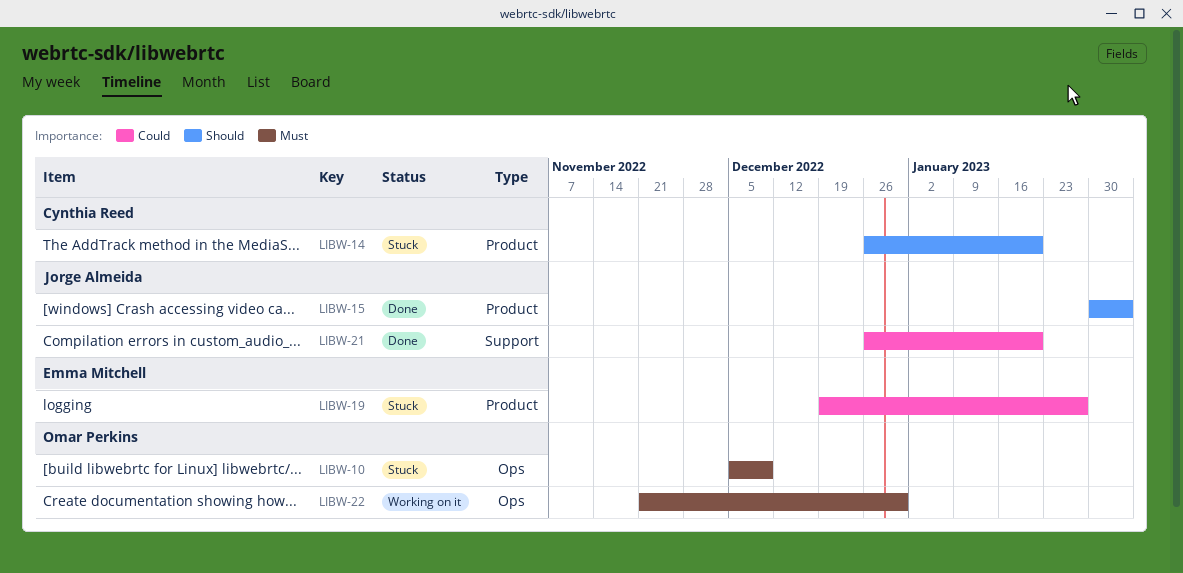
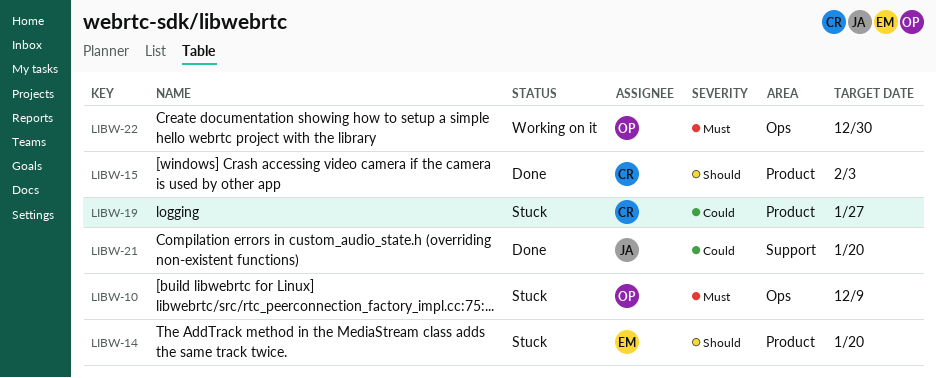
LIBW-14, owner: Cynthia Reed -> Emma Mitchell
LIBW-15, owner: Jorge Almeida -> Cynthia Reed
LIBW-19, owner: Emma Mitchell -> Cynthia Reed

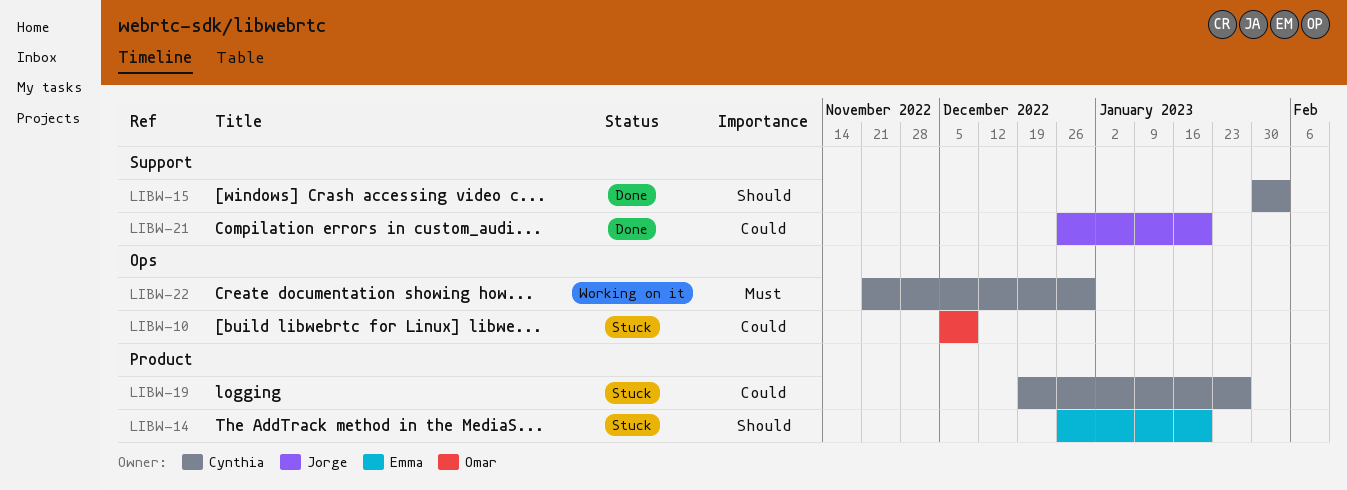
LIBW-10, priority: Must -> Could
LIBW-15, label: Product -> Support
LIBW-22, owner: Omar -> Cynthia

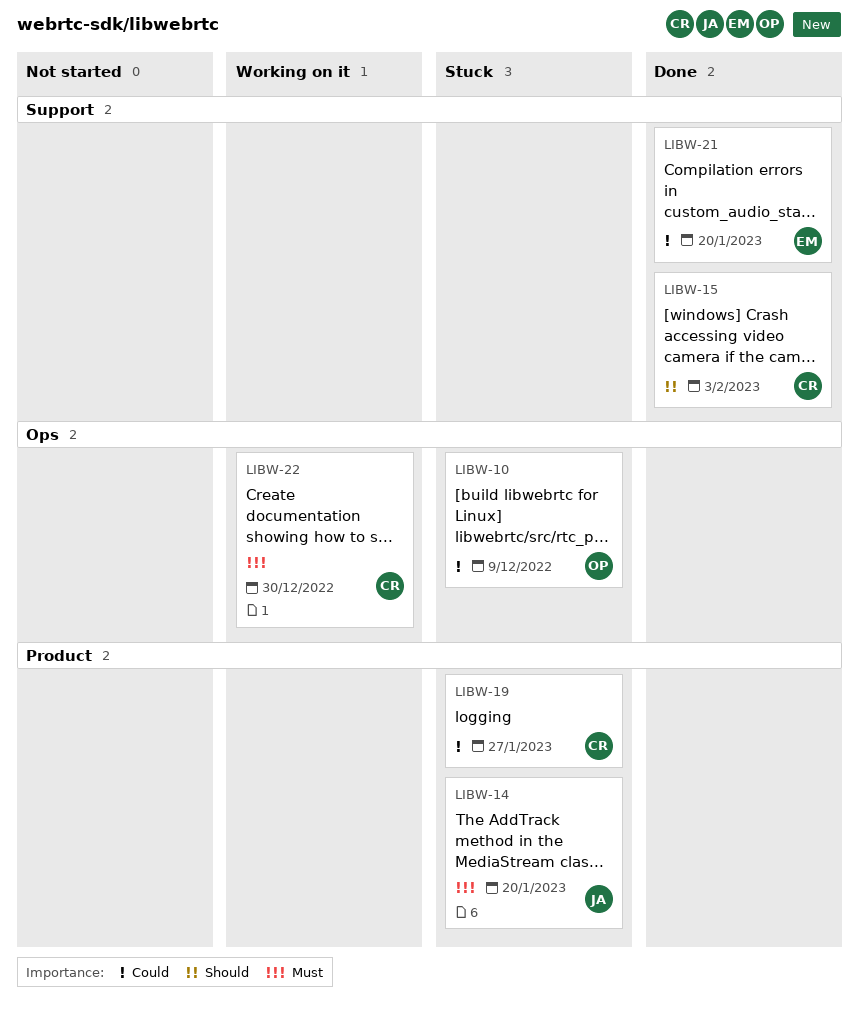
LIBW-14, owner: Emma -> Jorge
LIBW-14, priority: Should -> Must
LIBW-21, owner: Jorge -> Emma

